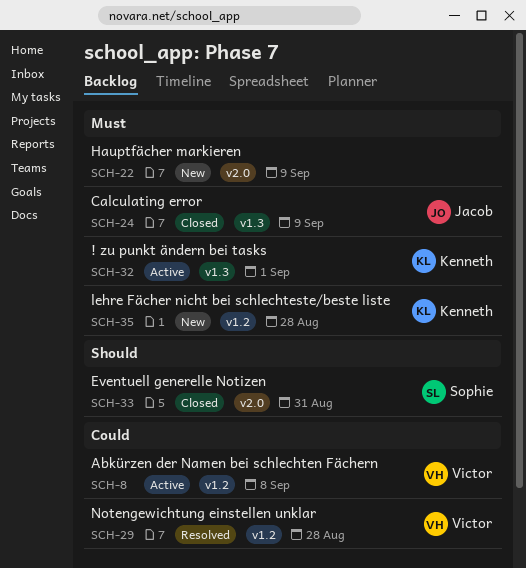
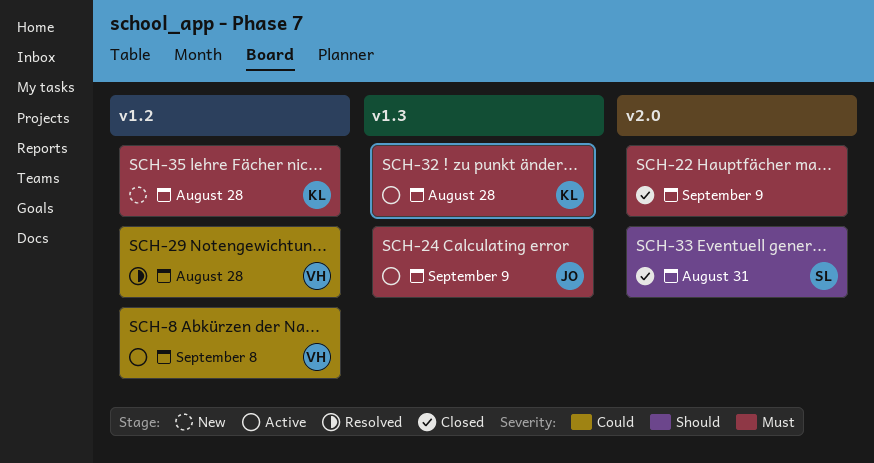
SCH-22, status: New -> Closed
SCH-24, status: Closed -> Active
SCH-32, due: Sep 1 -> Aug 28

